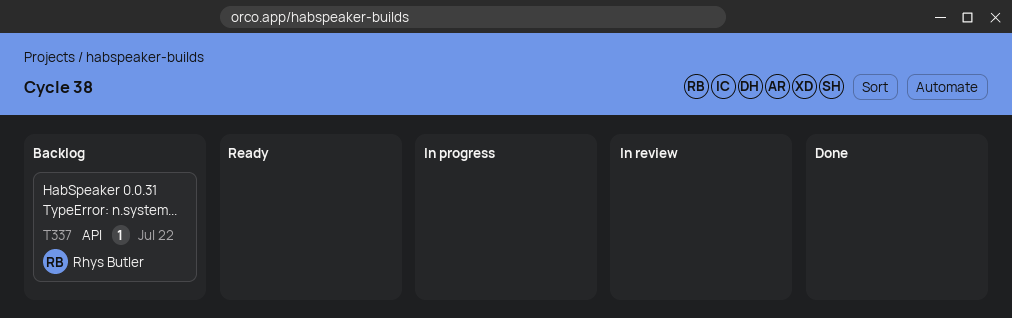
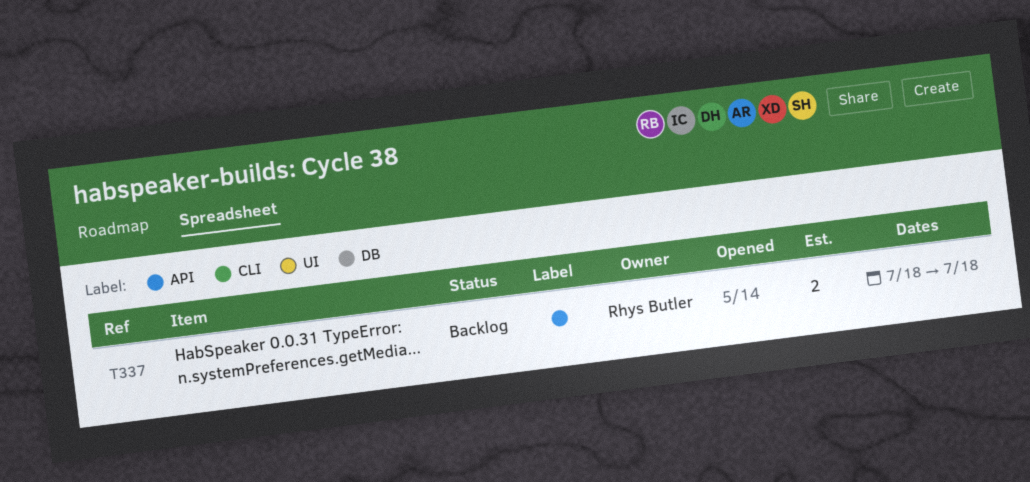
T337, estimate: 1 -> 2
T337, due: Jul 22 -> Jul 18

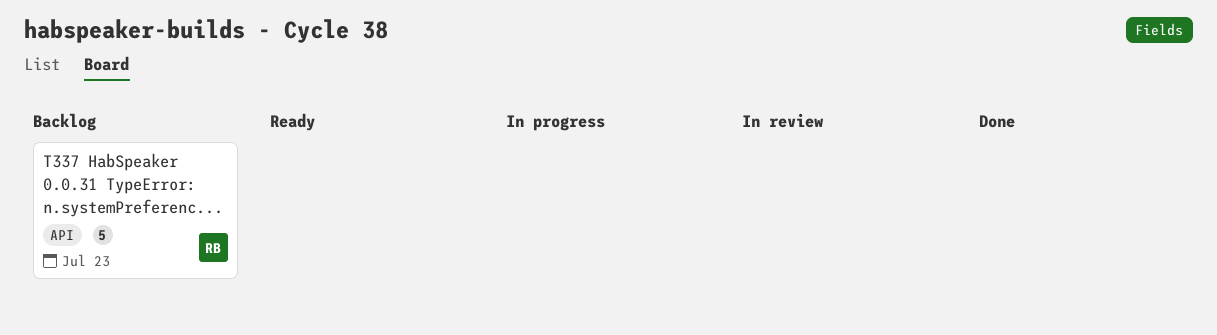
T337, estimate: 2 -> 5
T337, due: Jul 18 -> Jul 23

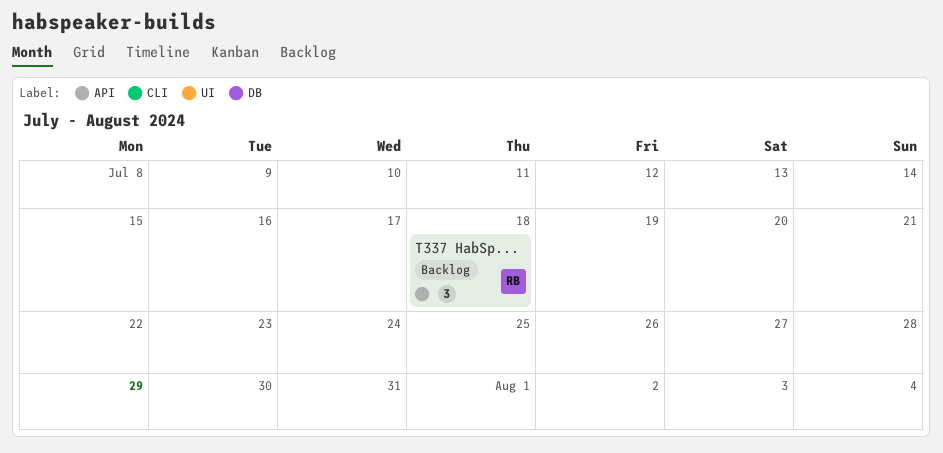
T337, estimate: 5 -> 3
T337, due: Jul 23 -> Jul 18

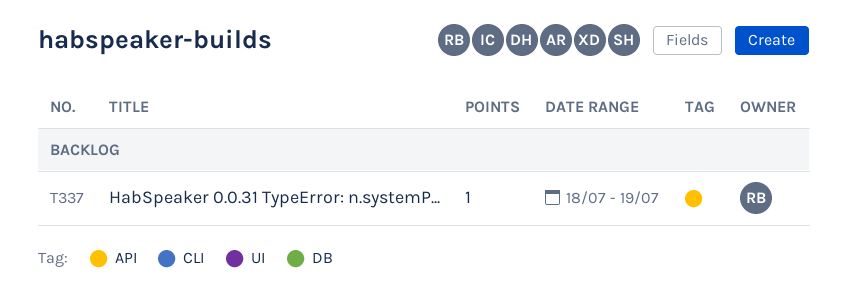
T337, estimate: 3 -> 1
T337, due: Jul 18 -> Jul 19

